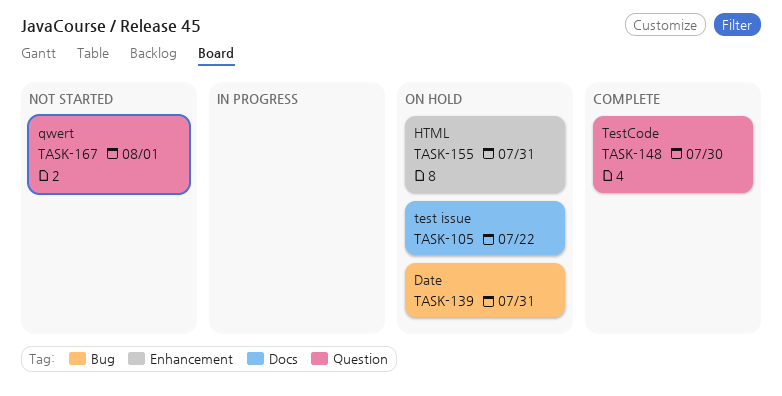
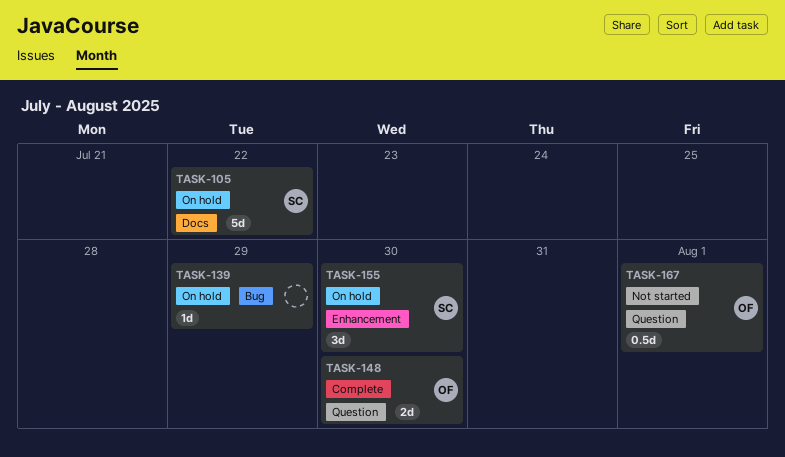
TASK-139, due: Jul 31 -> Jul 29
TASK-155, due: Jul 31 -> Jul 30

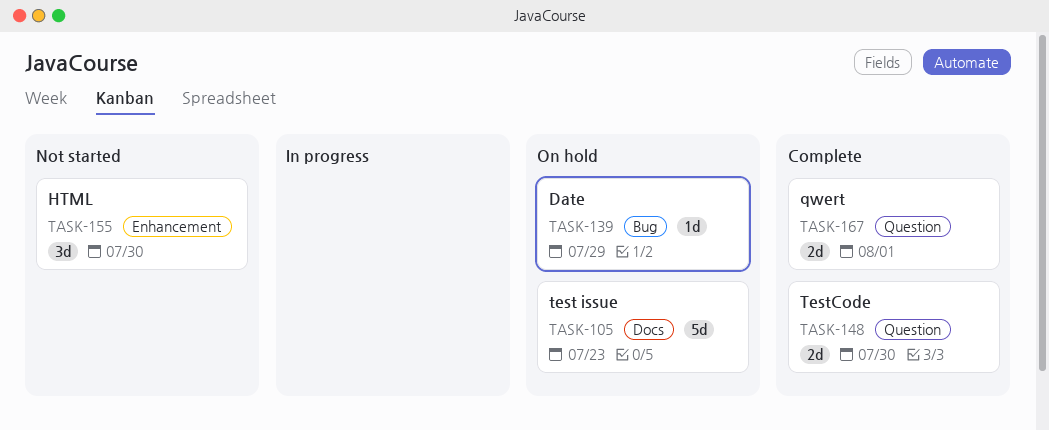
TASK-105, due: Jul 22 -> Jul 23
TASK-155, status: On hold -> Not started
TASK-167, status: Not started -> Complete
TASK-167, estimate: 0.5d -> 2d

